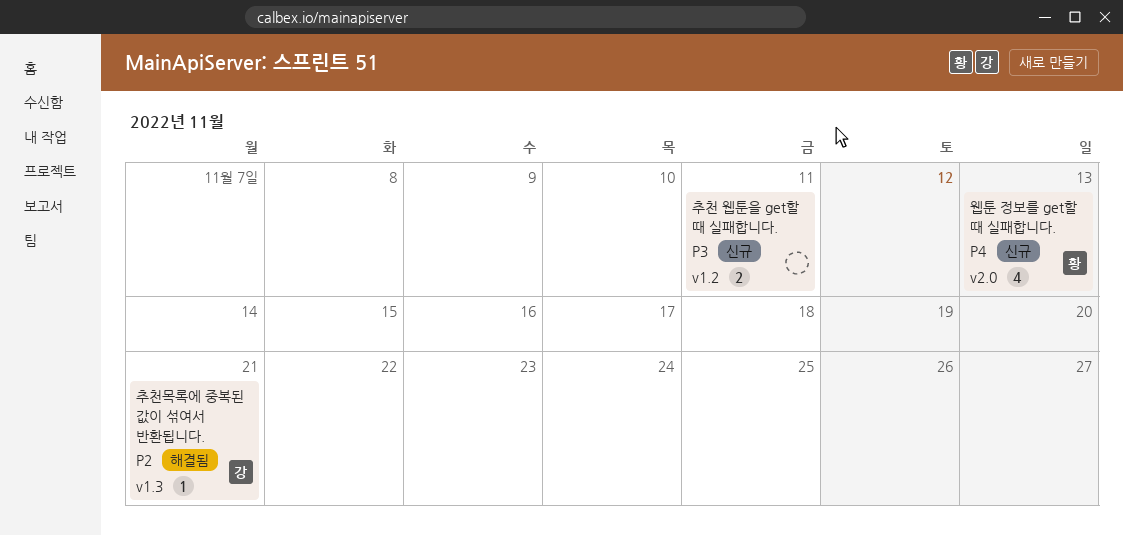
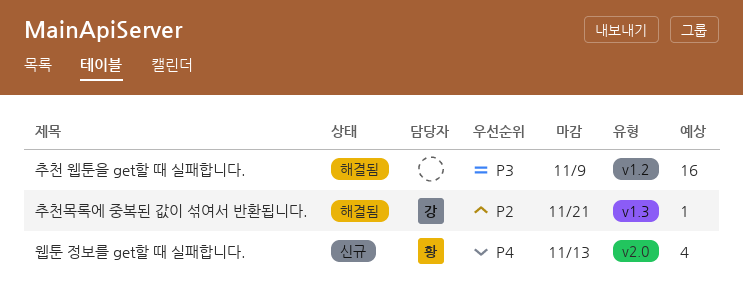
추천 웹툰을 get할 때 실패합니다., status: 신규 -> 해결됨
추천 웹툰을 get할 때 실패합니다., estimate: 2 -> 16
추천 웹툰을 get할 때 실패합니다., due: Nov 11 -> Nov 9

